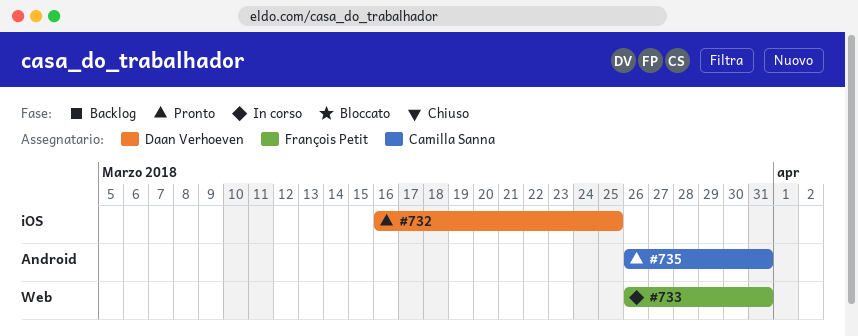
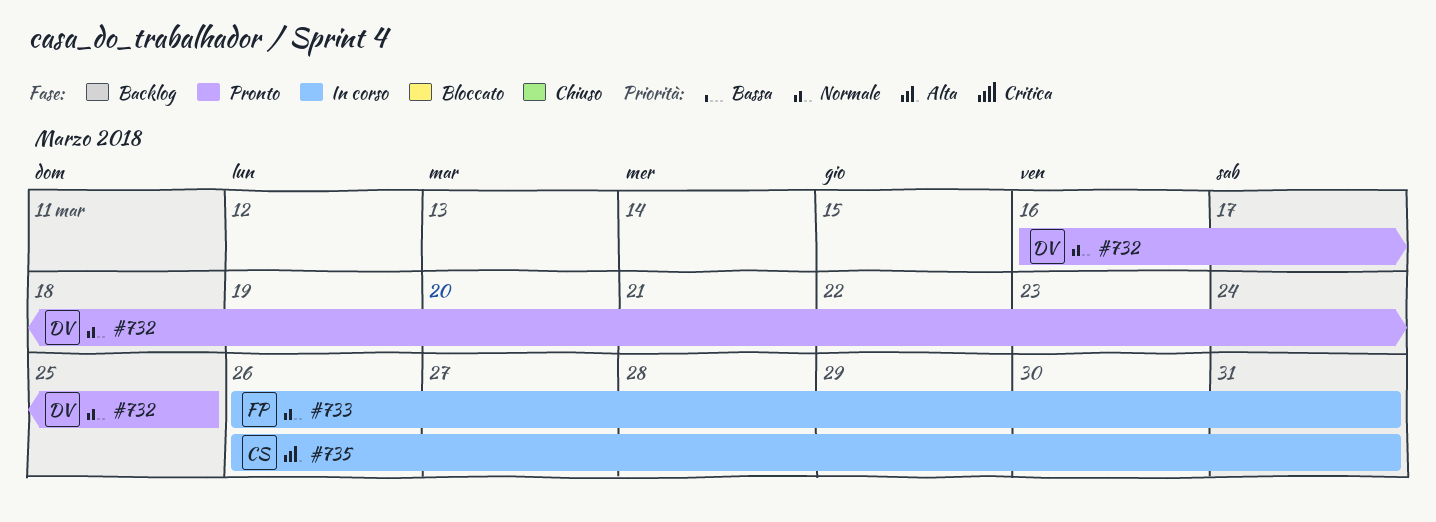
#735, status: Pronto -> In corso

